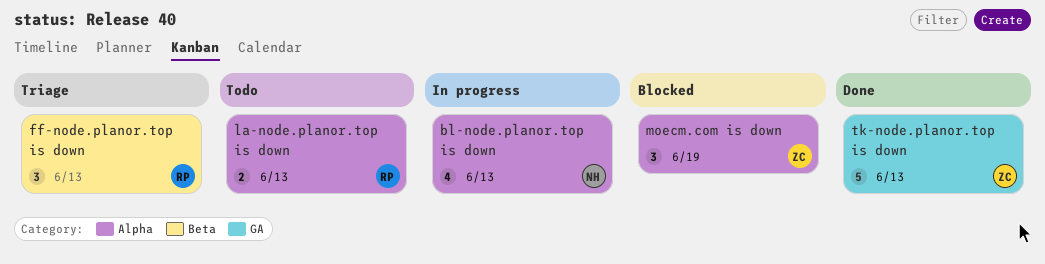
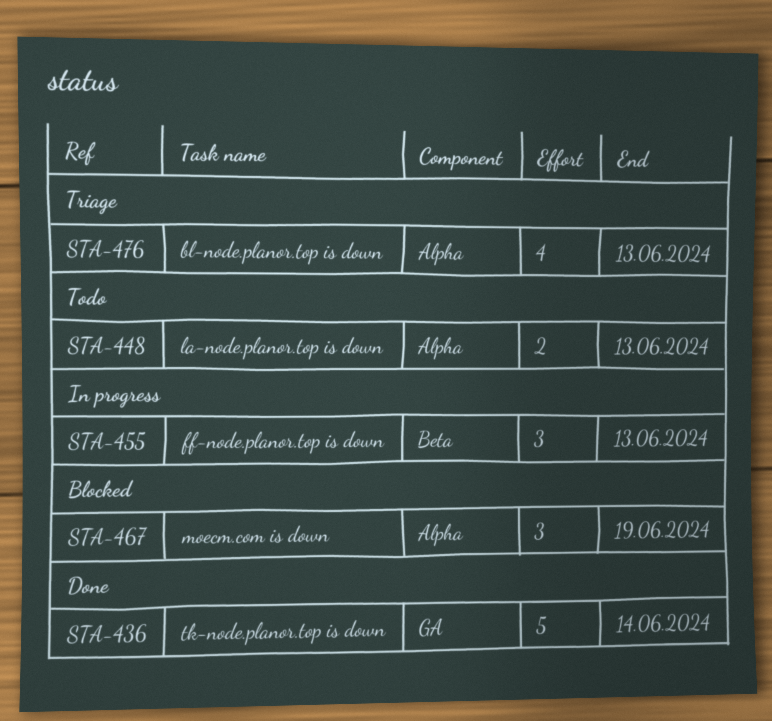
bl-node.planor.top is down, status: In progress -> Triage
ff-node.planor.top is down, status: Triage -> In progress
tk-node.planor.top is down, due: Jun 13 -> Jun 14

